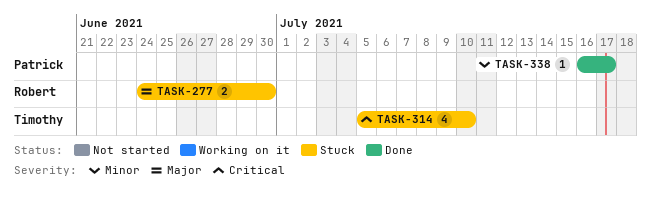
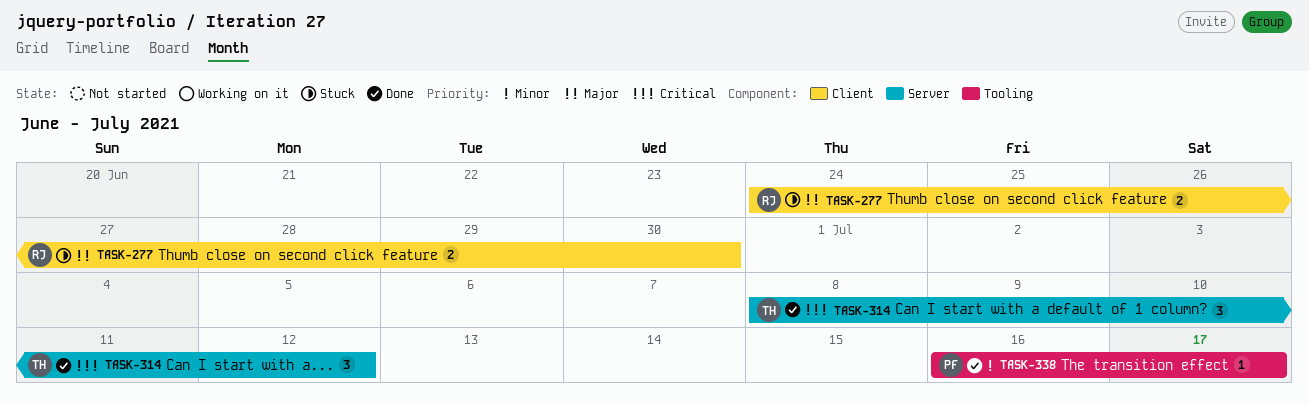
TASK-314, status: Stuck -> Done
TASK-314, estimate: 4 -> 3
TASK-314, start: Jul 5 -> Jul 8
TASK-314, due: Jul 10 -> Jul 12

